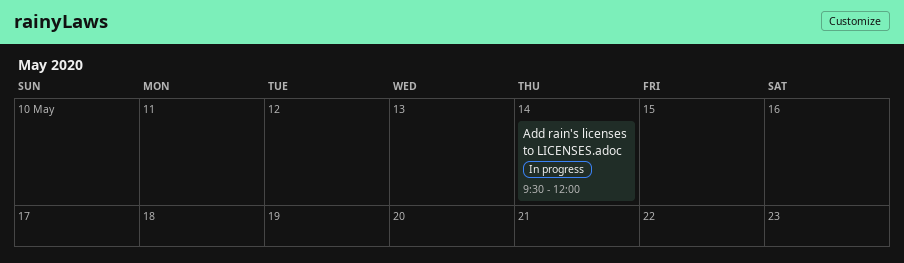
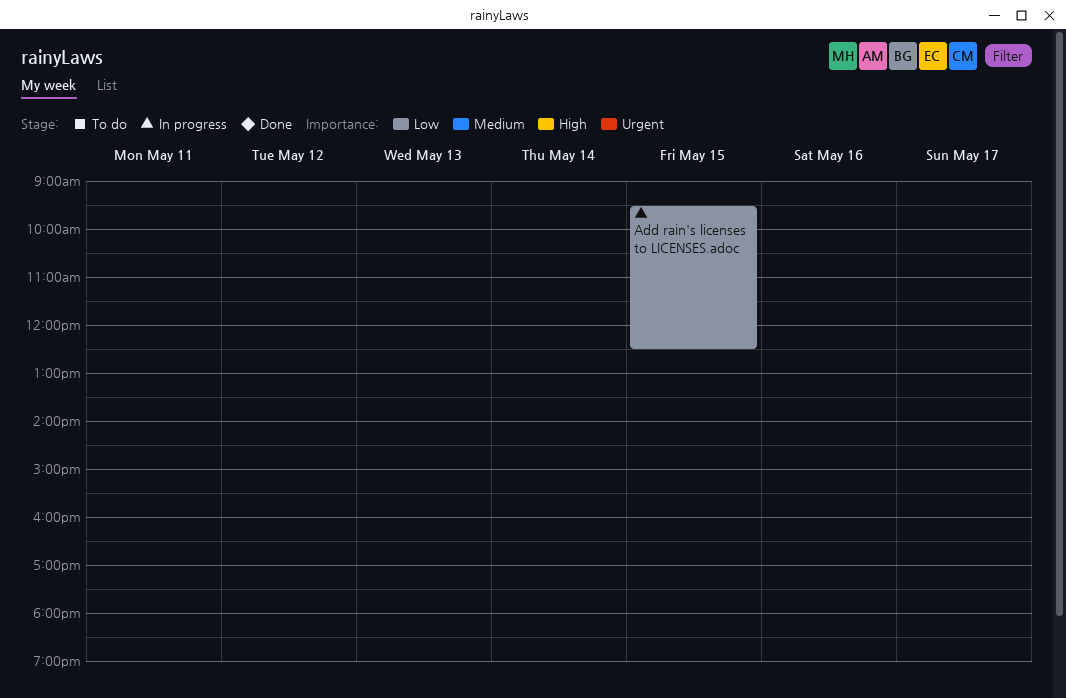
Add rain's licenses to LICENSES.adoc, day: May 14 -> May 15
Add rain's licenses to LICENSES.adoc, ends: 12:00 -> 12:30

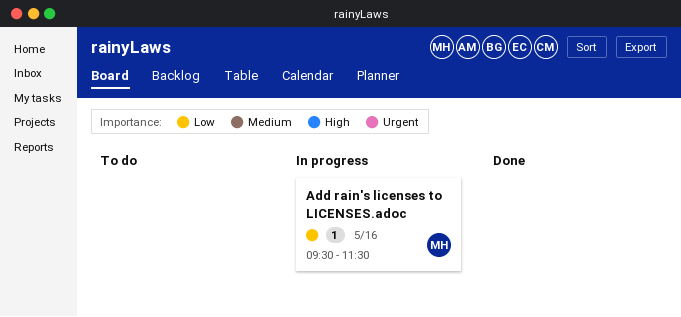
Add rain's licenses to LICENSES.adoc, day: May 15 -> May 16
Add rain's licenses to LICENSES.adoc, ends: 12:30 -> 11:30

